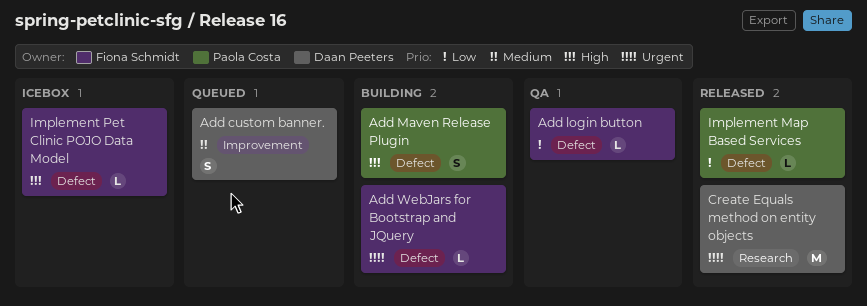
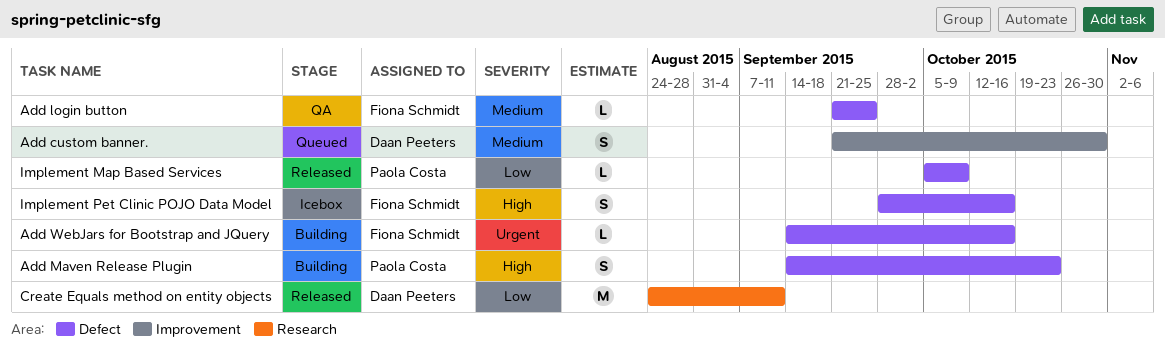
Add login button, priority: Low -> Medium
Create Equals method on entity objects, priority: Urgent -> Low
Implement Pet Clinic POJO Data Model, estimate: L -> S

